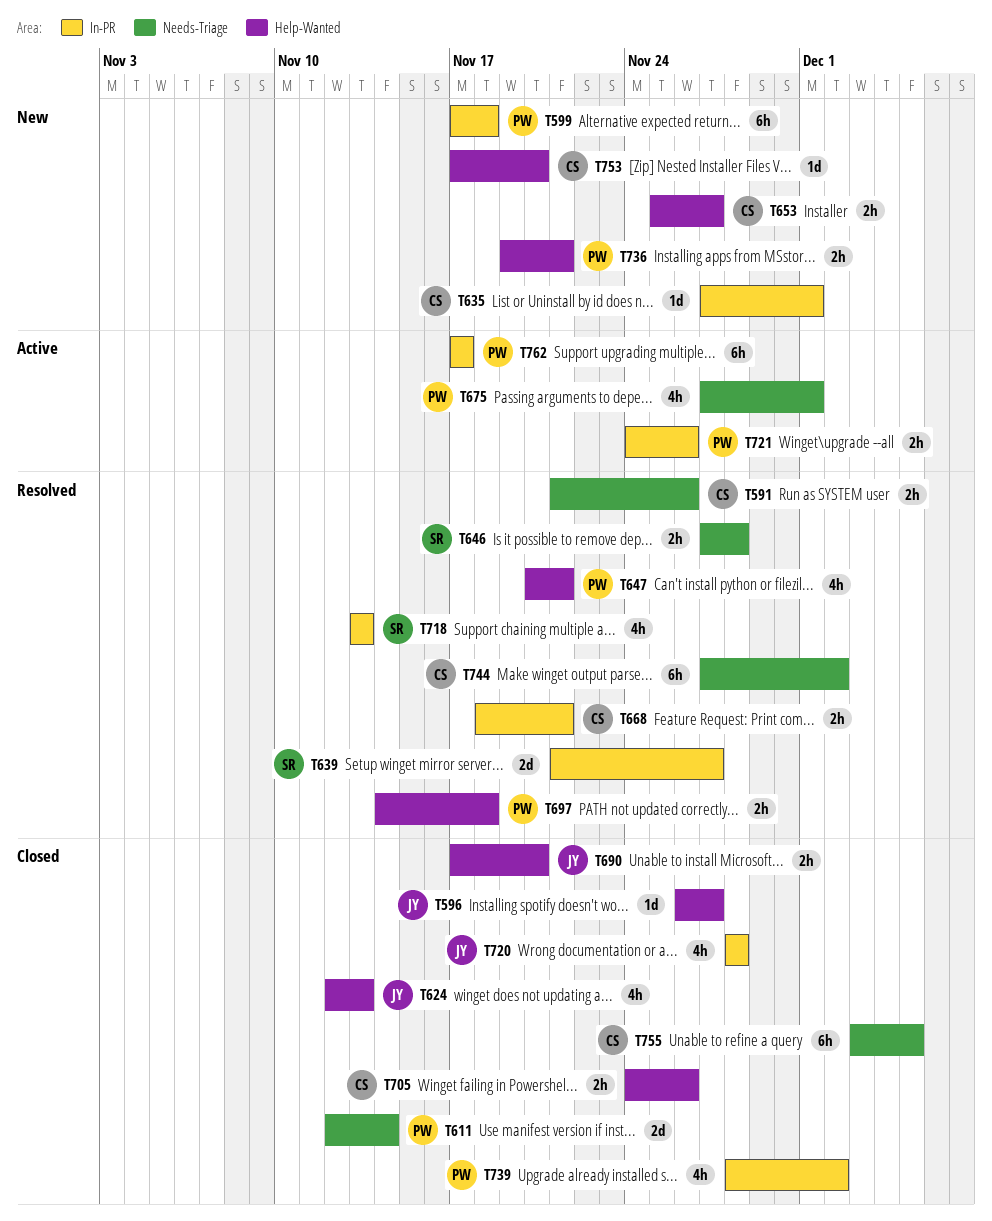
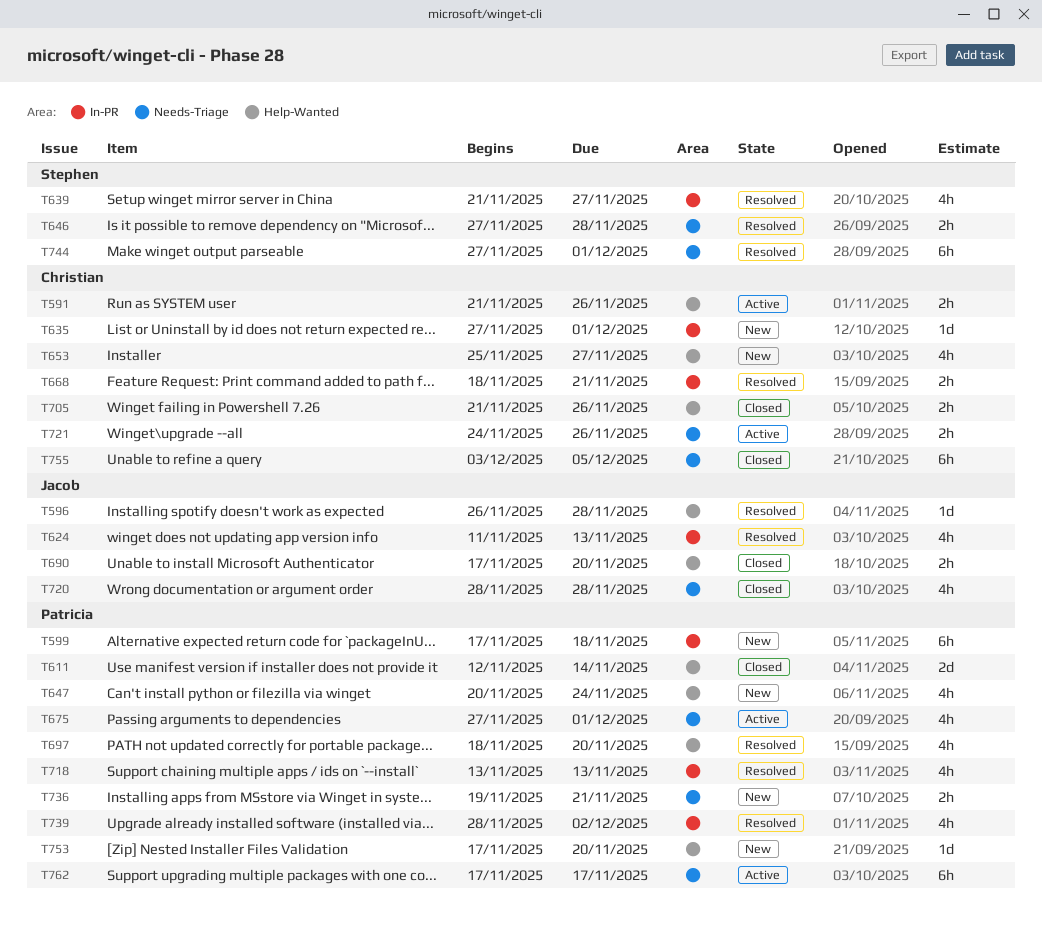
T591, status: Resolved -> Active
T591, label: Needs-Triage -> Help-Wanted
T596, status: Closed -> Resolved
T596, due: Nov 27 -> Nov 28
T611, label: Needs-Triage -> Help-Wanted
T624, status: Closed -> Resolved
T624, label: Help-Wanted -> In-PR
T624, start: Nov 12 -> Nov 11
T639, estimate: 2d -> 4h
T647, status: Resolved -> New
T647, due: Nov 21 -> Nov 24
T653, estimate: 2h -> 4h
T697, estimate: 2h -> 4h
T697, start: Nov 14 -> Nov 18
T697, due: Nov 18 -> Nov 20
T705, start: Nov 24 -> Nov 21
T718, owner: Stephen -> Patricia
T720, label: In-PR -> Needs-Triage
T721, owner: Patricia -> Christian
T721, label: In-PR -> Needs-Triage
T736, label: Help-Wanted -> Needs-Triage
T739, status: Closed -> Resolved
T744, owner: Christian -> Stephen
T744, due: Dec 2 -> Dec 1
T753, owner: Christian -> Patricia
T762, label: In-PR -> Needs-Triage

